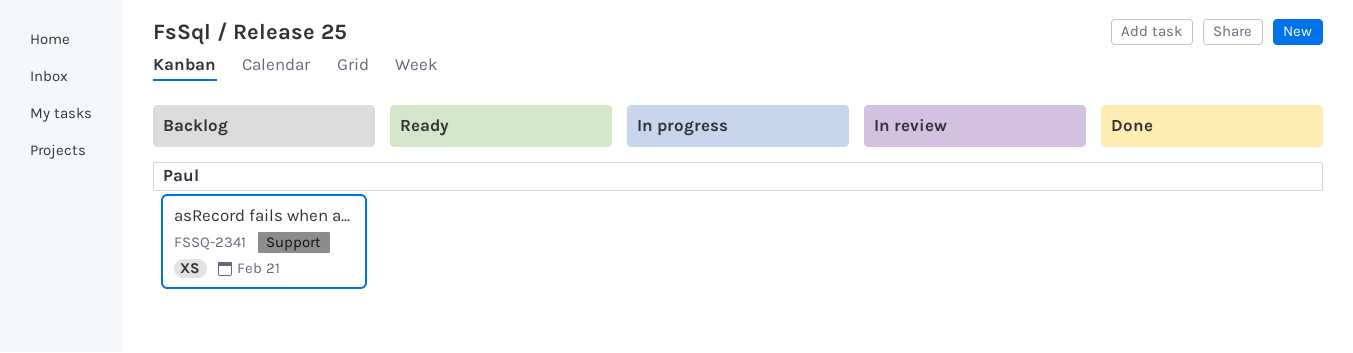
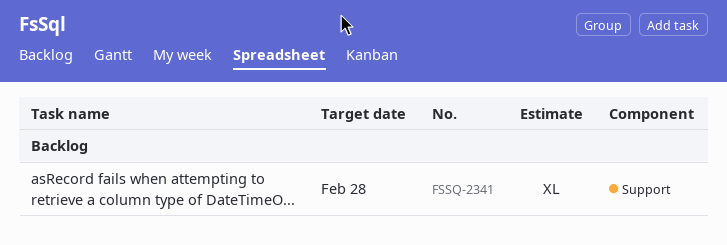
FSSQ-2341, estimate: XS -> XL
FSSQ-2341, due: Feb 21 -> Feb 28

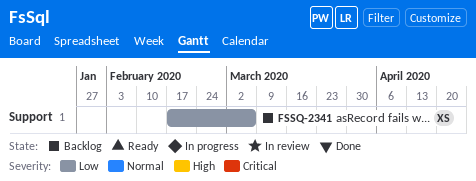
FSSQ-2341, estimate: XL -> XS
FSSQ-2341, due: Feb 28 -> Mar 6

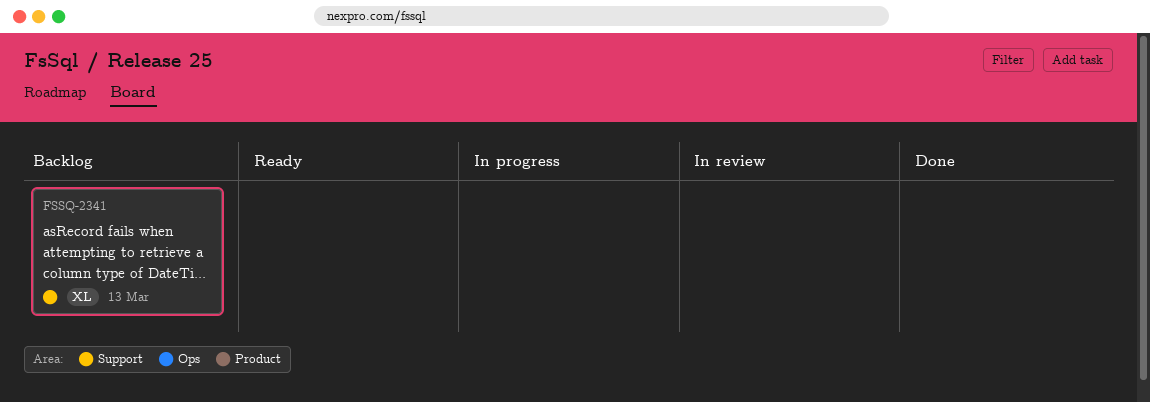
FSSQ-2341, estimate: XS -> XL
FSSQ-2341, due: Mar 6 -> Mar 13

